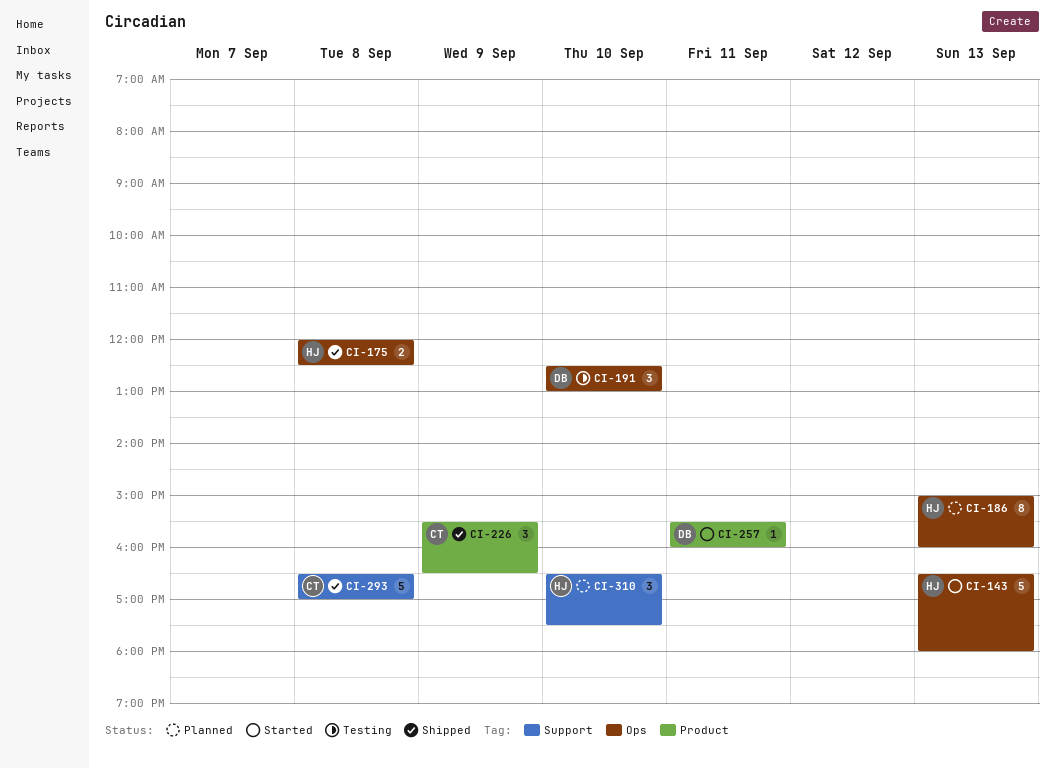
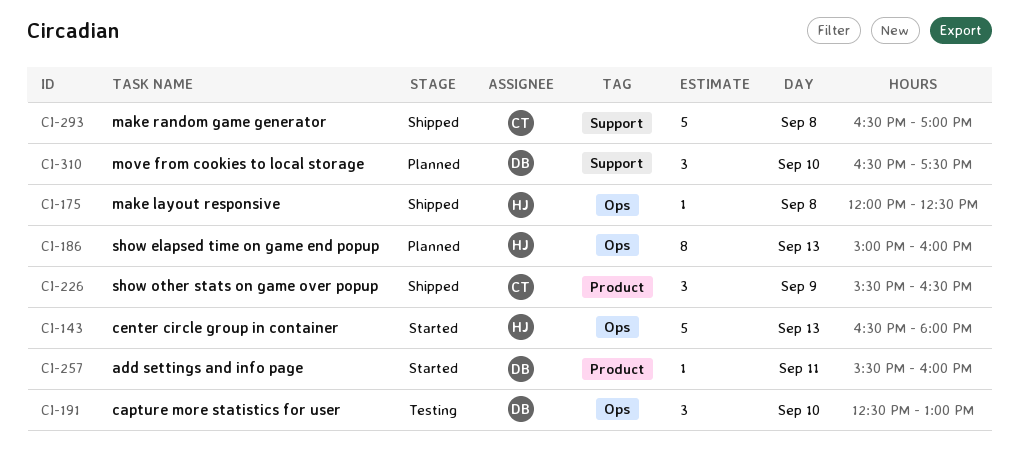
CI-175, estimate: 2 -> 1
CI-310, owner: HJ -> DB

